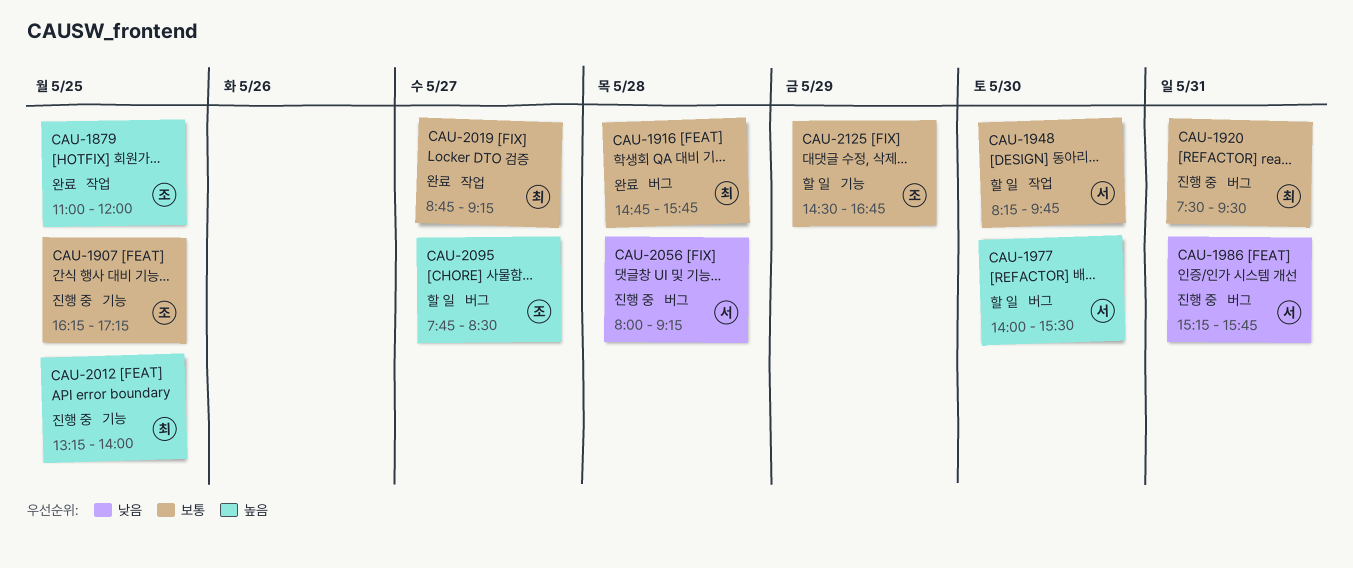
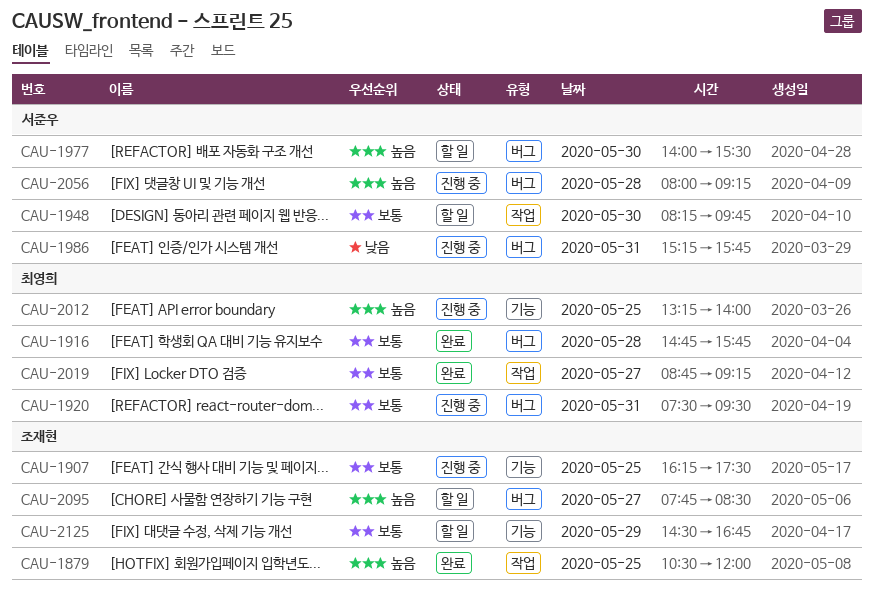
CAU-1879, begins: 11:00 -> 10:30
CAU-1907, ends: 17:15 -> 17:30
CAU-2056, priority: 낮음 -> 높음

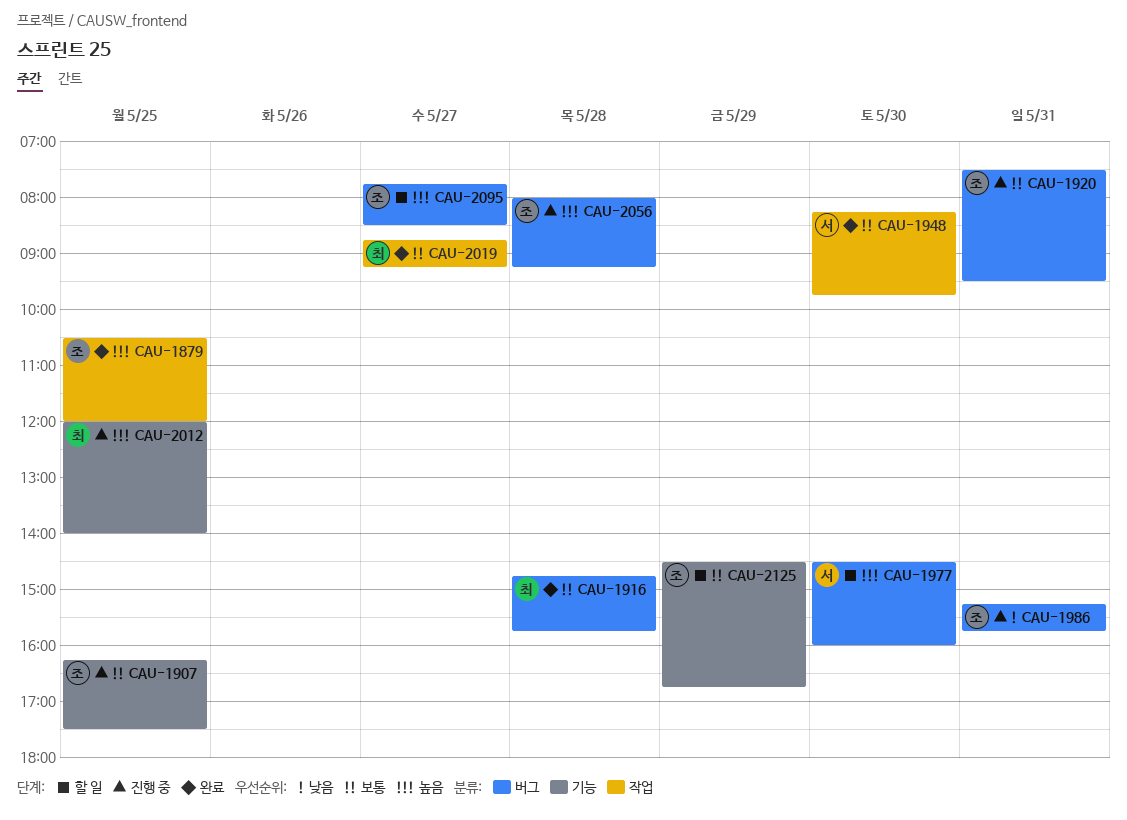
CAU-1920, owner: 최영희 -> 조재현
CAU-1948, status: 할 일 -> 완료
CAU-1977, begins: 14:00 -> 14:30
CAU-1977, ends: 15:30 -> 16:00
CAU-1986, owner: 서준우 -> 조재현
CAU-2012, begins: 13:15 -> 12:00
CAU-2056, owner: 서준우 -> 조재현

